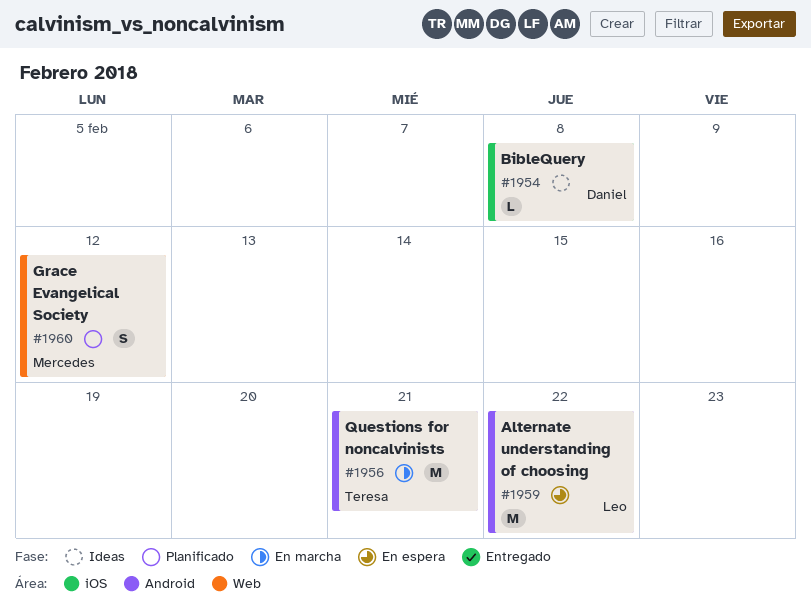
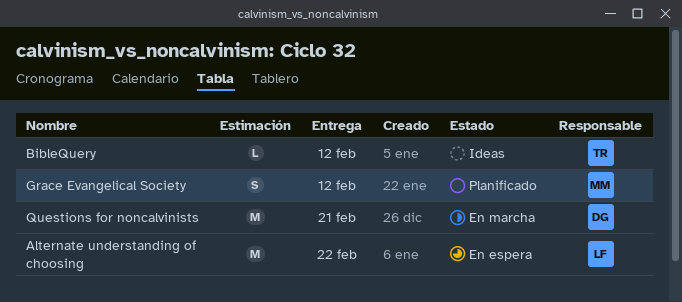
BibleQuery, owner: Daniel -> Teresa
BibleQuery, due: Feb 8 -> Feb 12
Questions for noncalvinists, owner: Teresa -> Daniel

